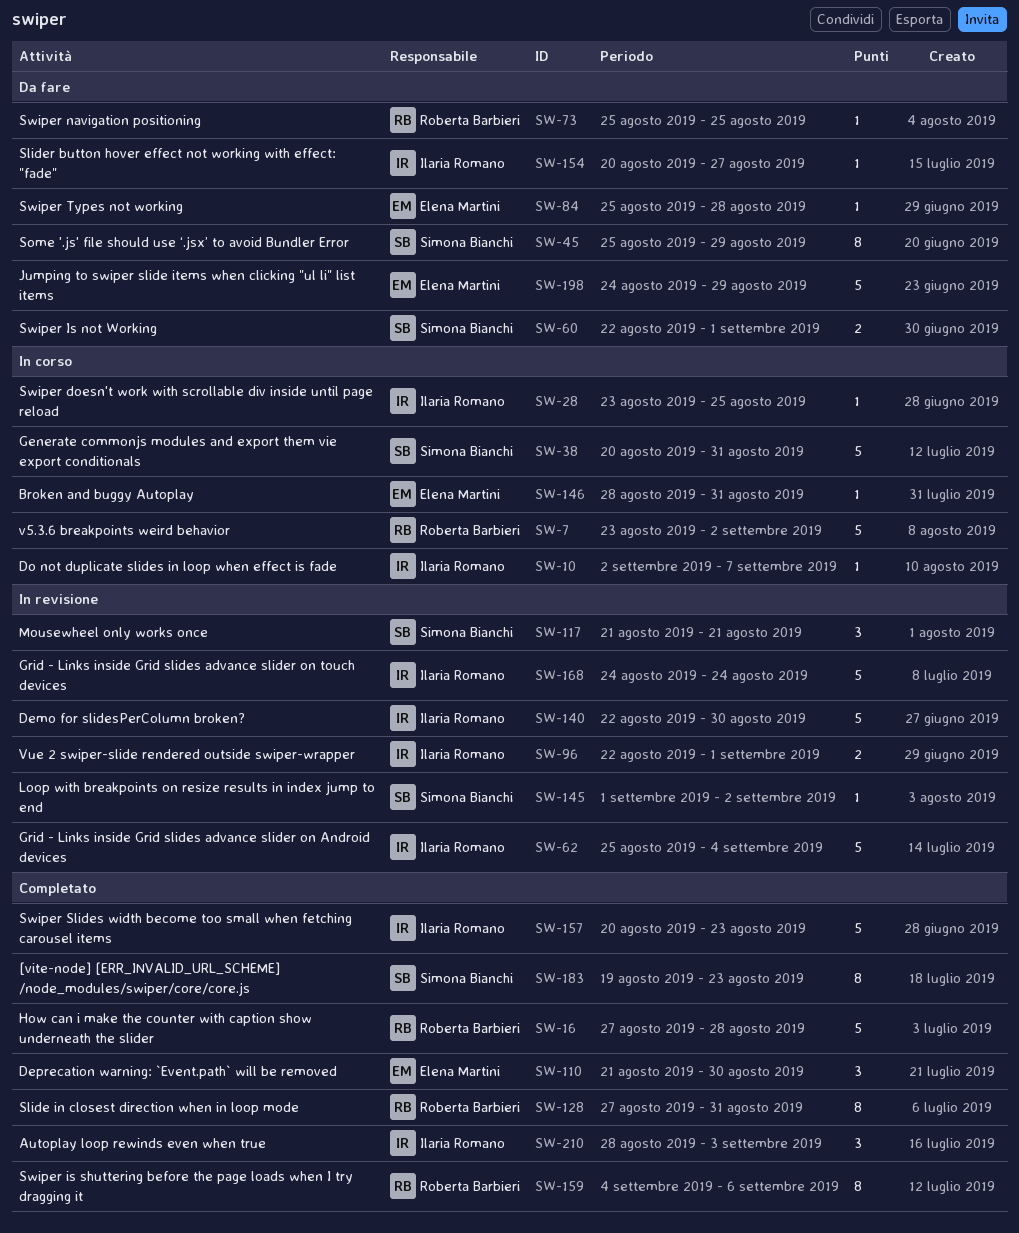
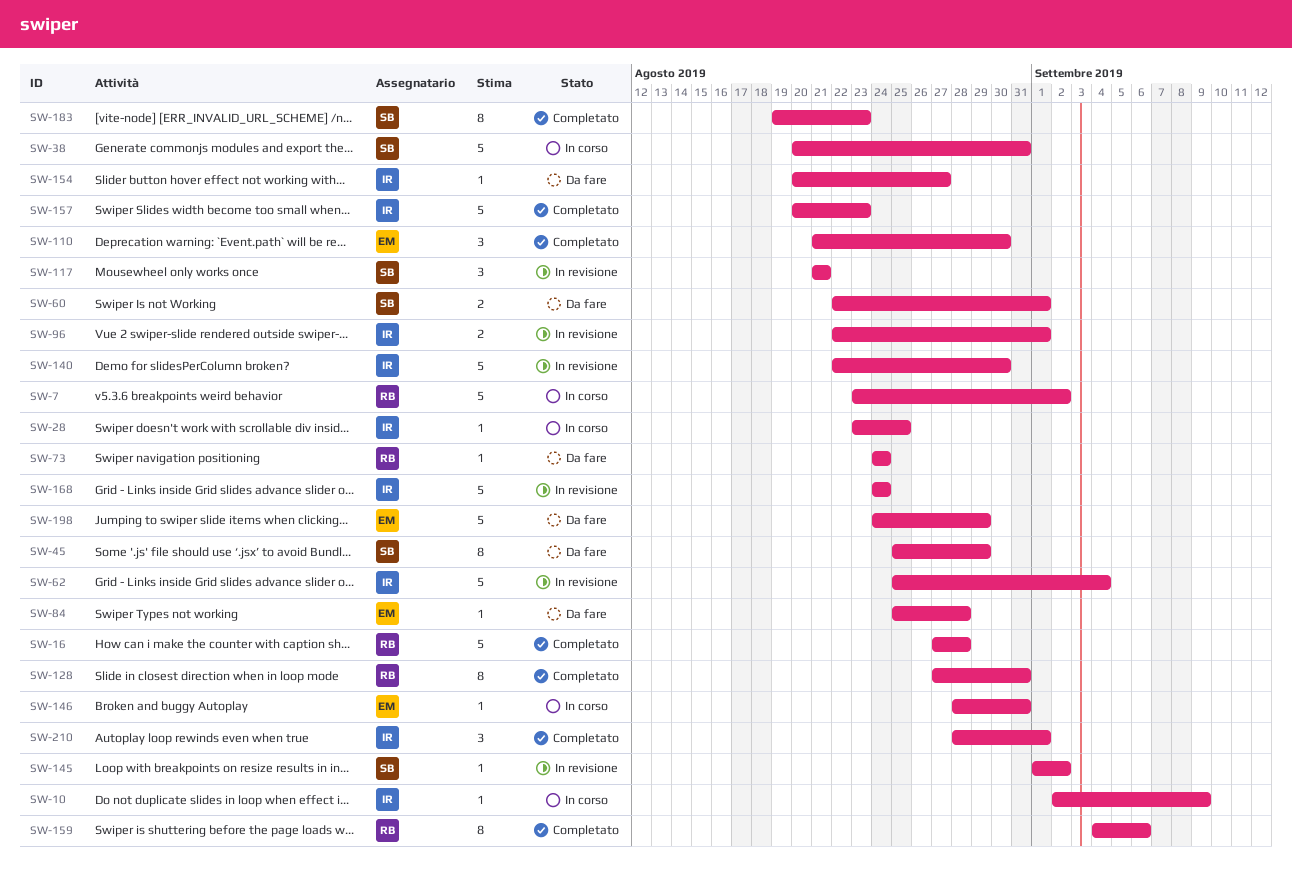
SW-10, due: Sep 7 -> Sep 9
SW-73, start: Aug 25 -> Aug 24
SW-73, due: Aug 25 -> Aug 24
SW-210, due: Sep 3 -> Sep 1

